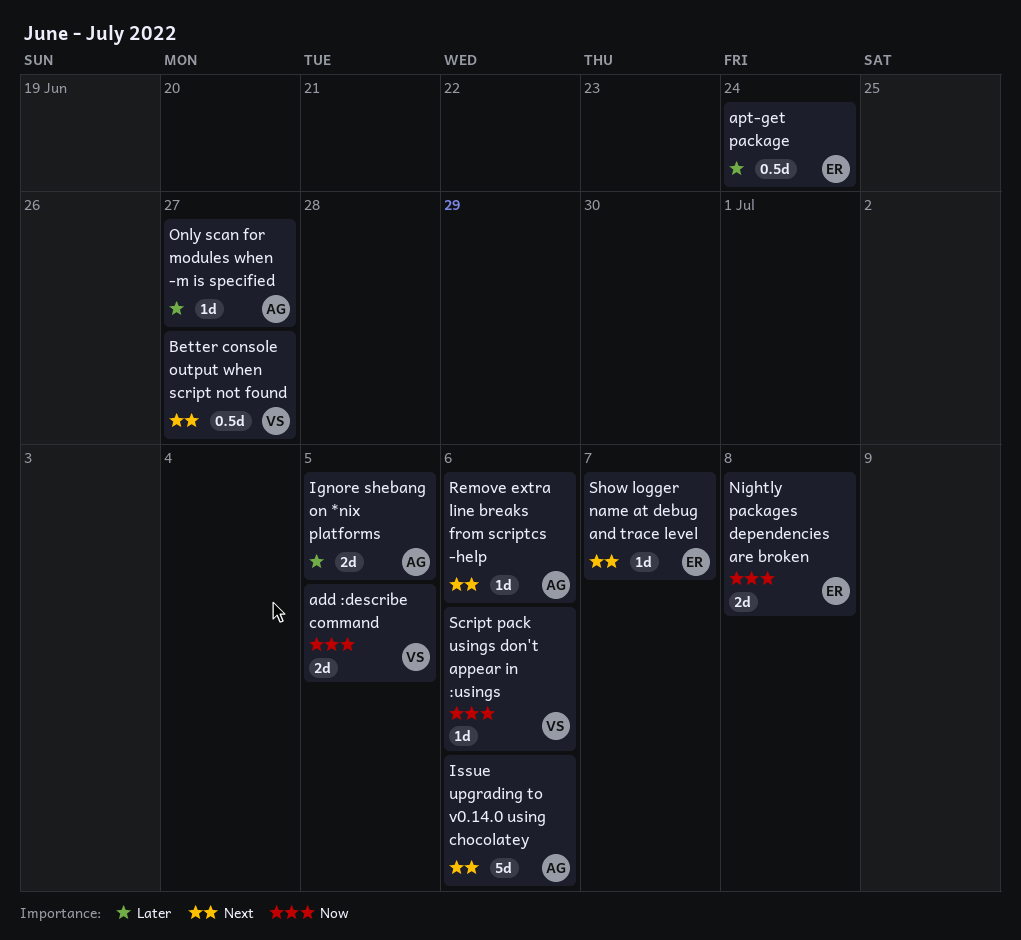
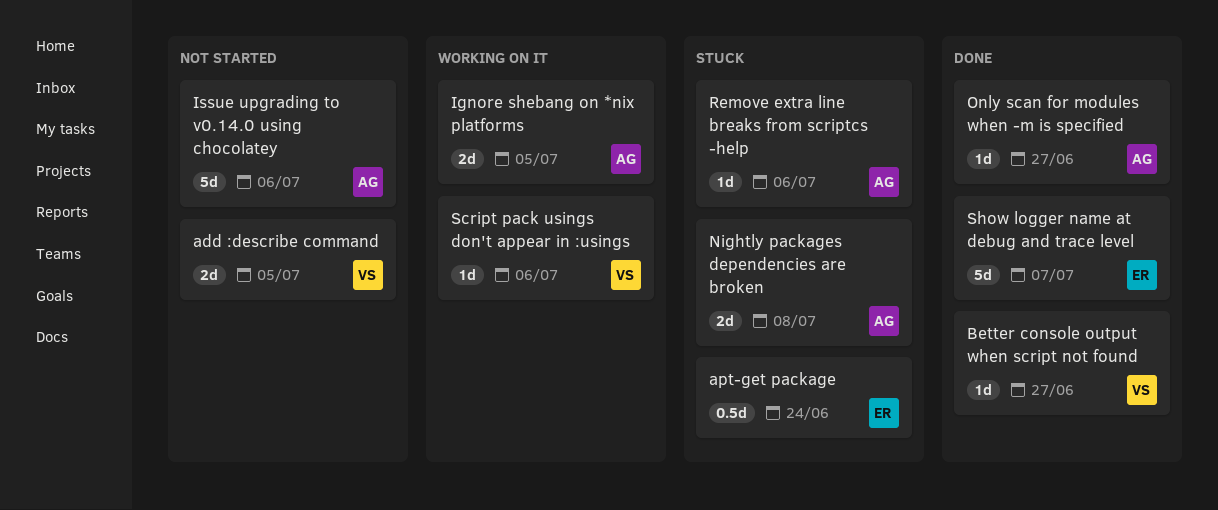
Better console output when script not found, estimate: 0.5d -> 1d
Nightly packages dependencies are broken, owner: ER -> AG
Show logger name at debug and trace level, estimate: 1d -> 5d

